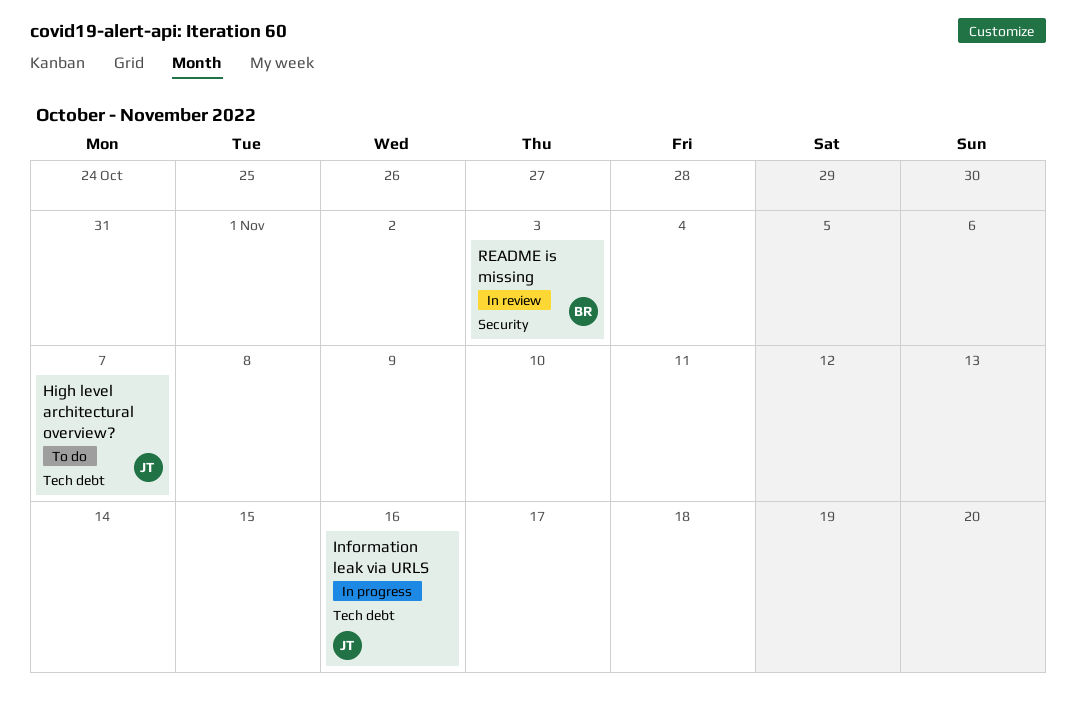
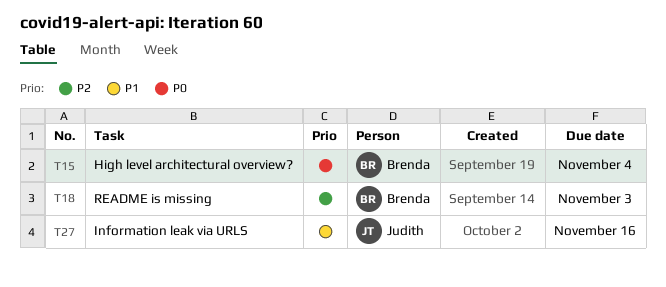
High level architectural overview?, owner: Judith -> Brenda
High level architectural overview?, due: Nov 7 -> Nov 4

